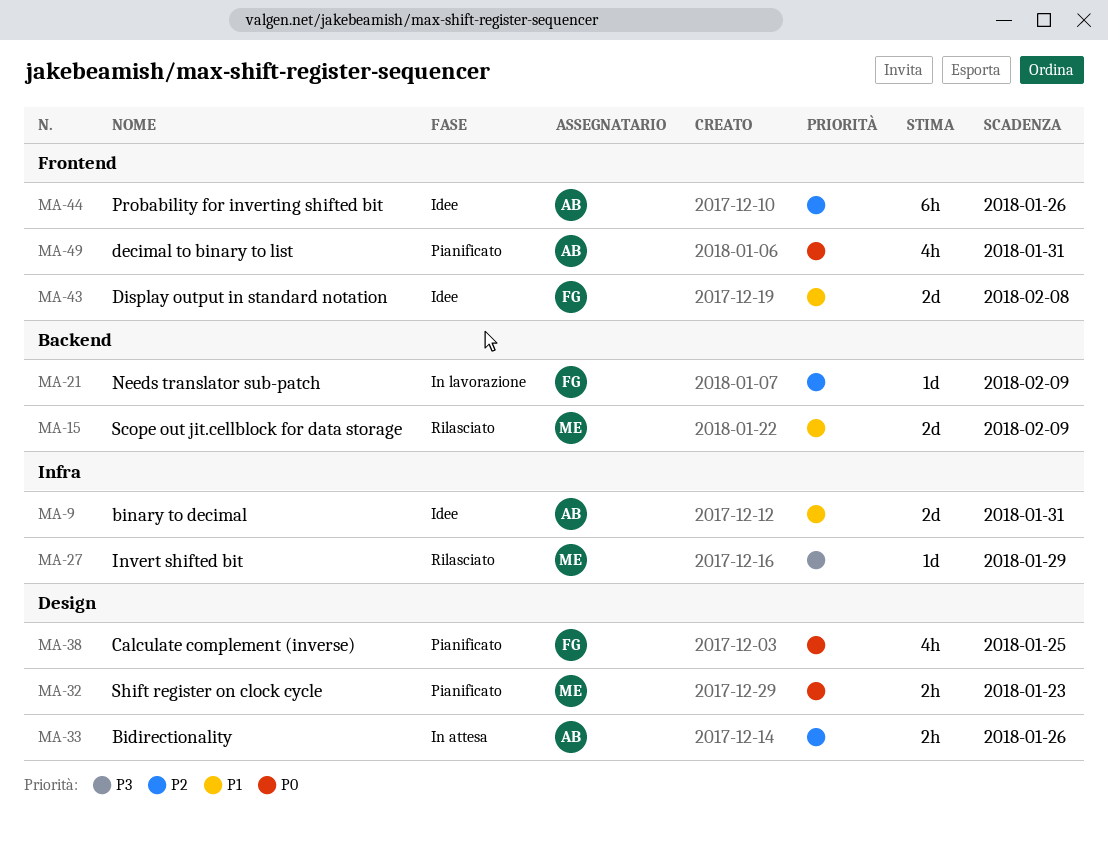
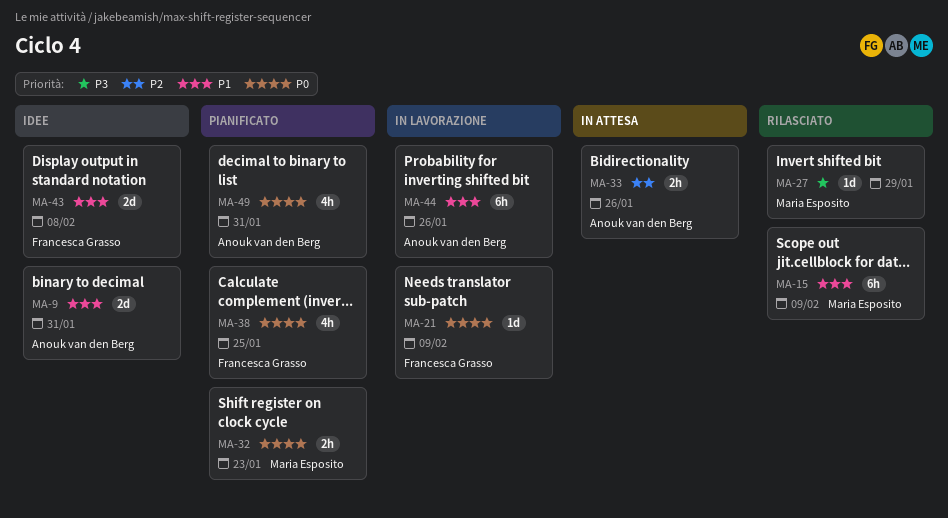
MA-15, estimate: 2d -> 6h
MA-21, priority: P2 -> P0
MA-44, status: Idee -> In lavorazione
MA-44, priority: P2 -> P1

